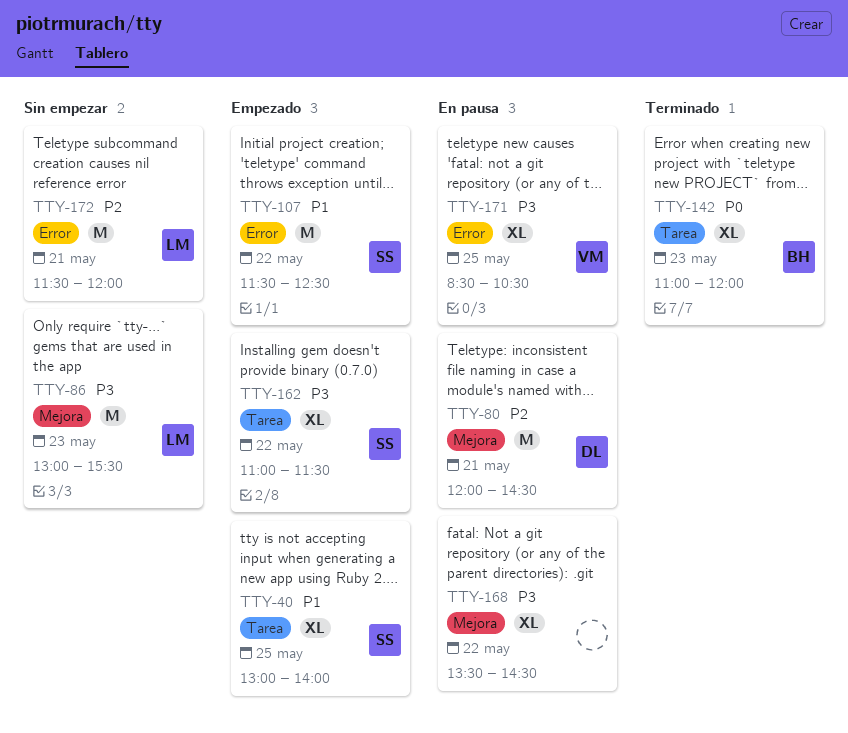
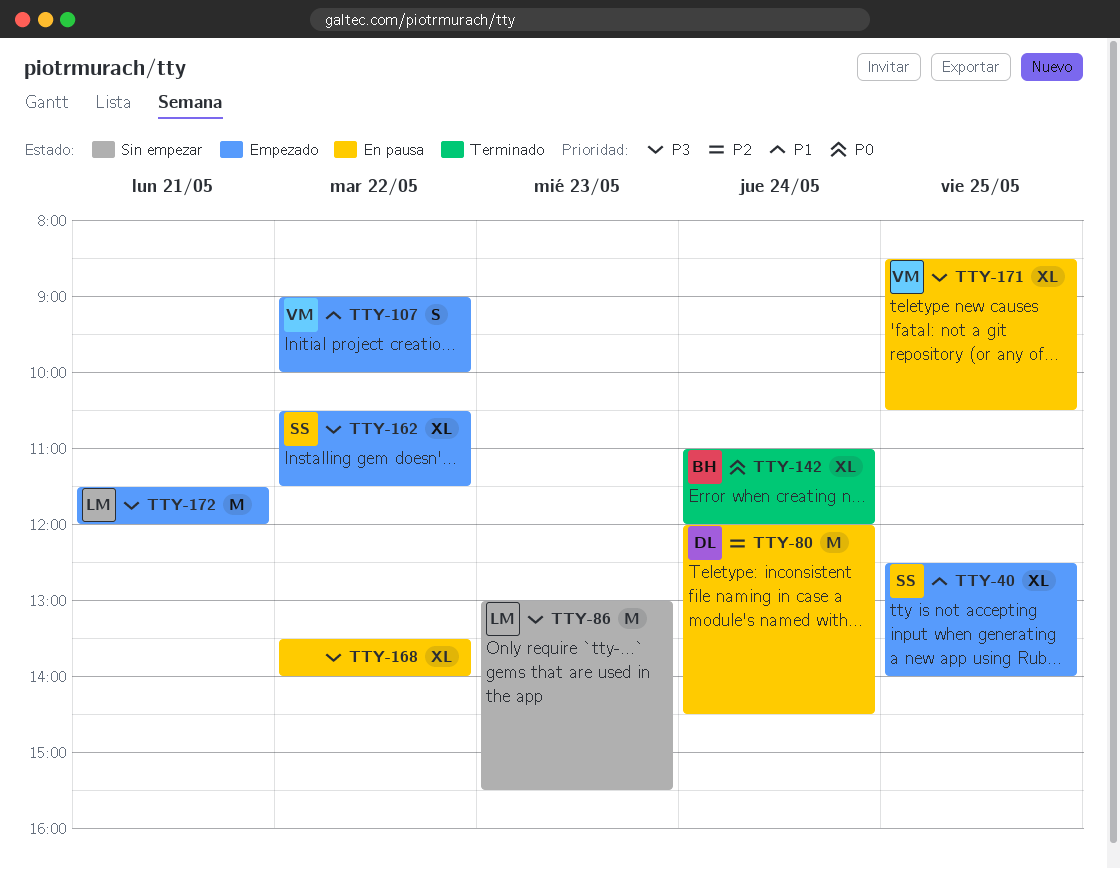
TTY-40, begins: 13:00 -> 12:30
TTY-80, day: May 21 -> May 24
TTY-107, owner: SS -> VM
TTY-107, estimate: M -> S
TTY-107, begins: 11:30 -> 09:00
TTY-107, ends: 12:30 -> 10:00
TTY-142, day: May 23 -> May 24
TTY-162, begins: 11:00 -> 10:30
TTY-168, ends: 14:30 -> 14:00
TTY-172, status: Sin empezar -> Empezado
TTY-172, priority: P2 -> P3

